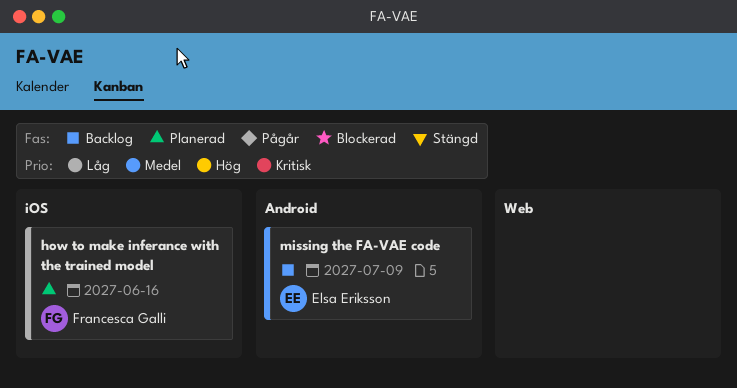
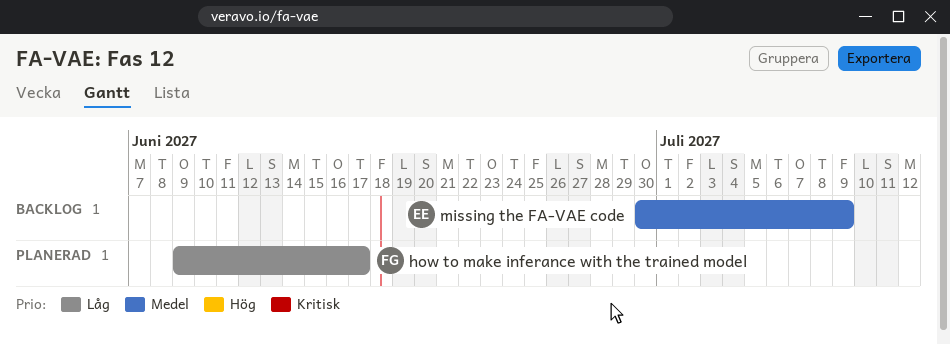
how to make inferance with the trained model, due: Jun 16 -> Jun 17

